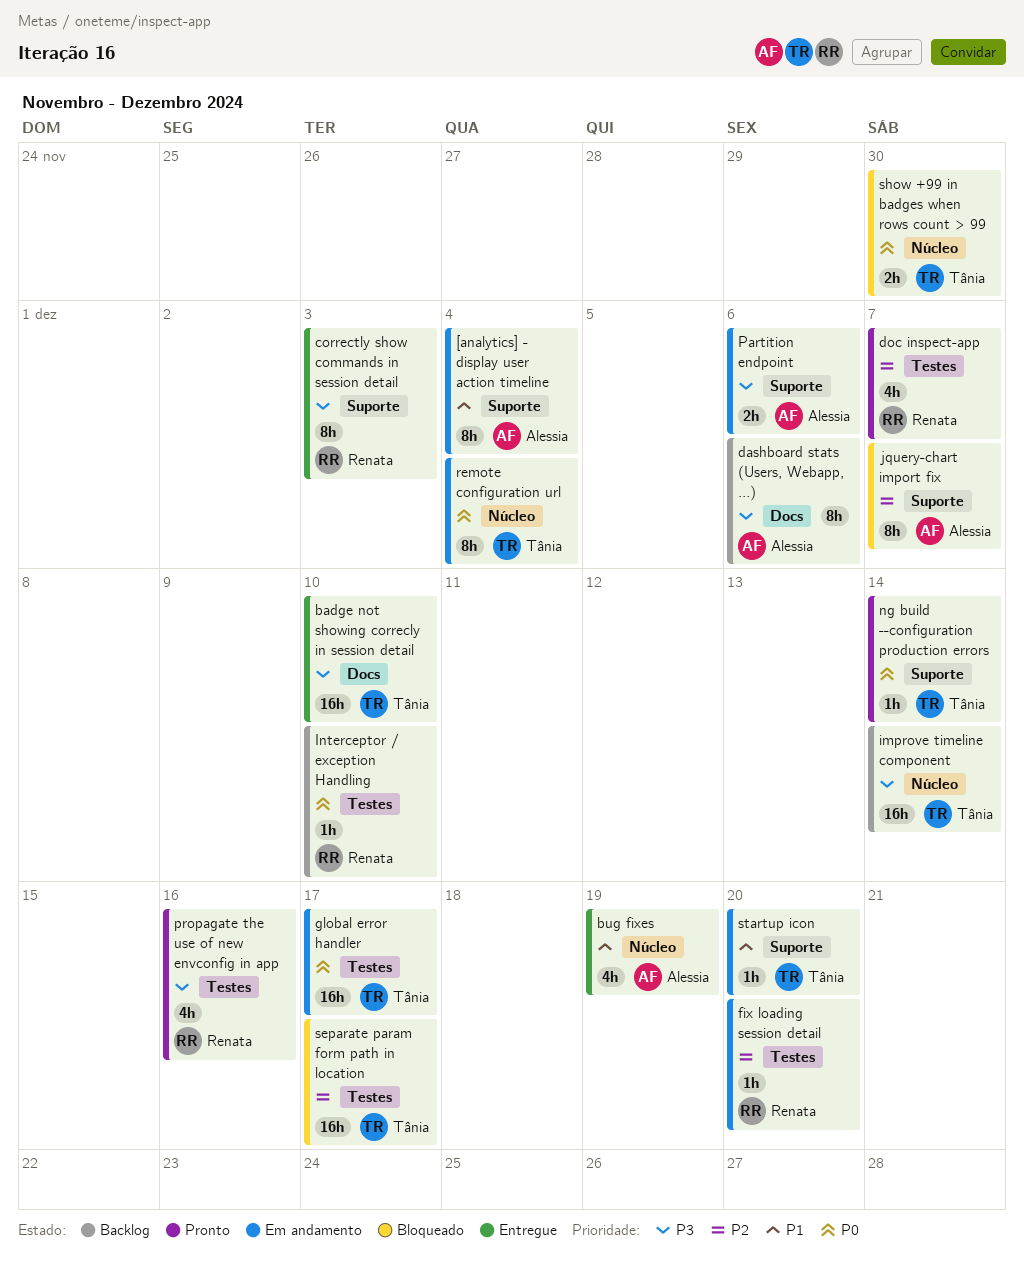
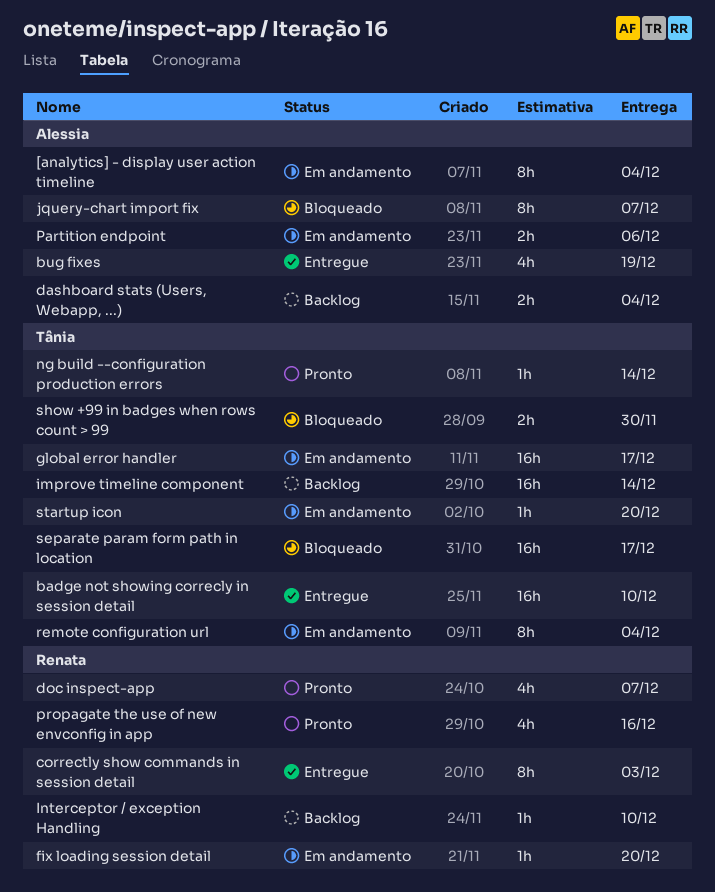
dashboard stats (Users, Webapp, ...), estimate: 8h -> 2h
dashboard stats (Users, Webapp, ...), due: Dec 6 -> Dec 4

